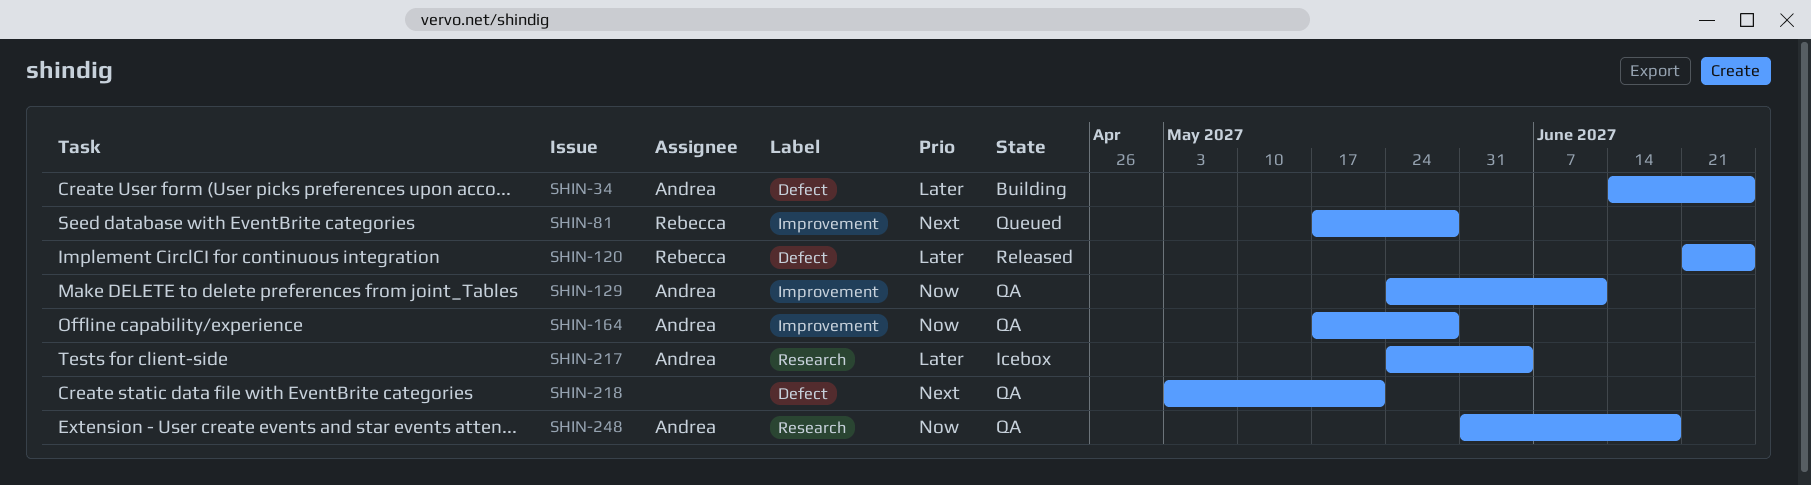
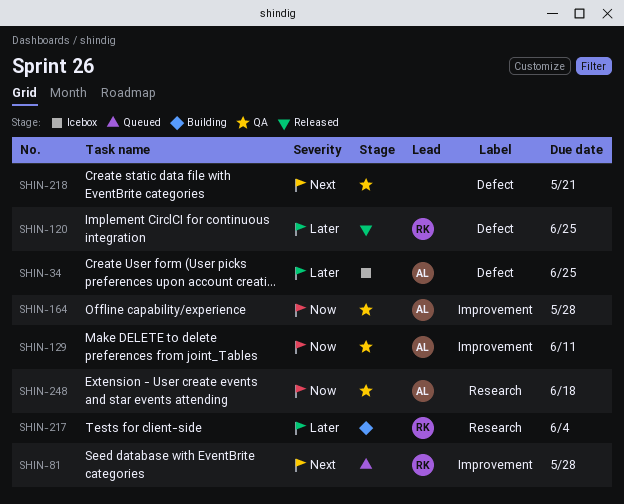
SHIN-34, status: Building -> Icebox
SHIN-217, status: Icebox -> Building
SHIN-217, owner: Andrea -> Rebecca

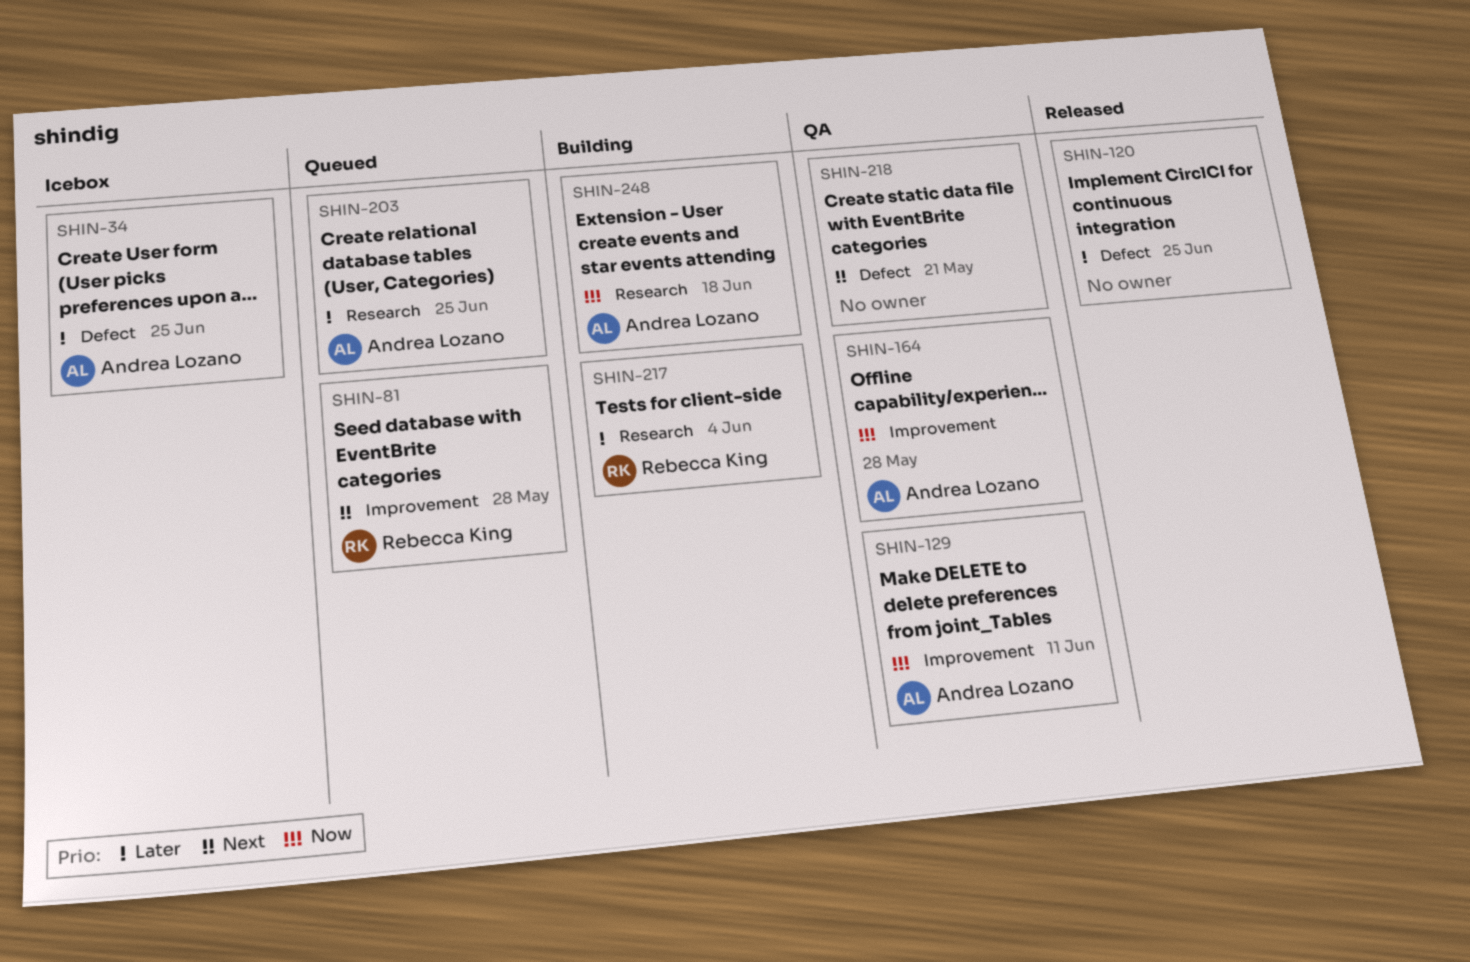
SHIN-120, owner: Rebecca King -> none
SHIN-203: none -> present
SHIN-248, status: QA -> Building

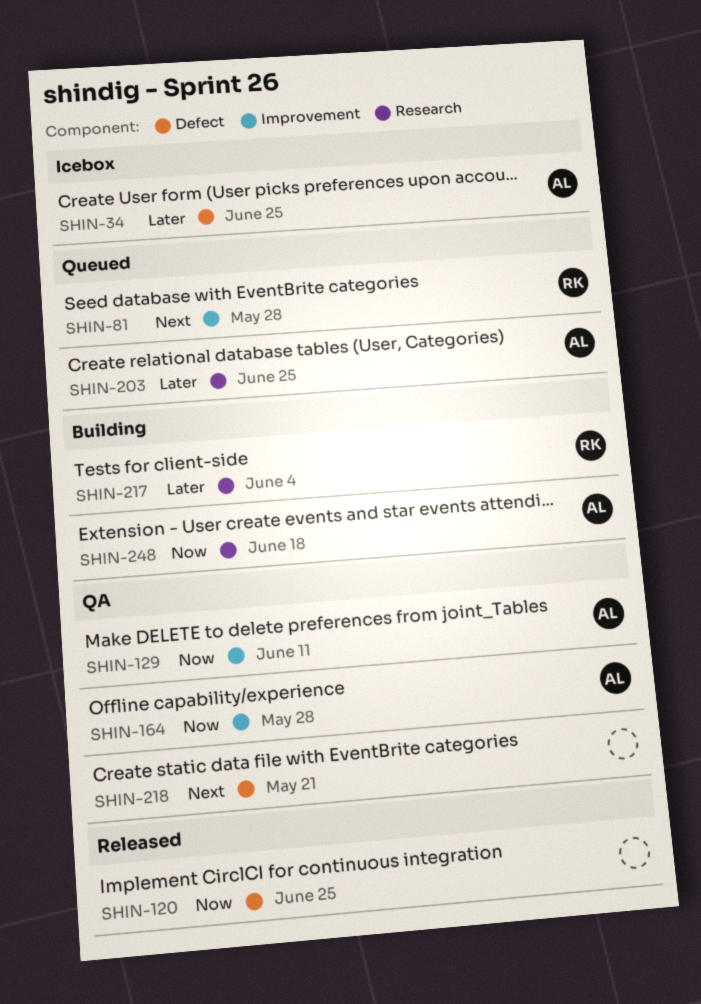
SHIN-120, priority: Later -> Now

